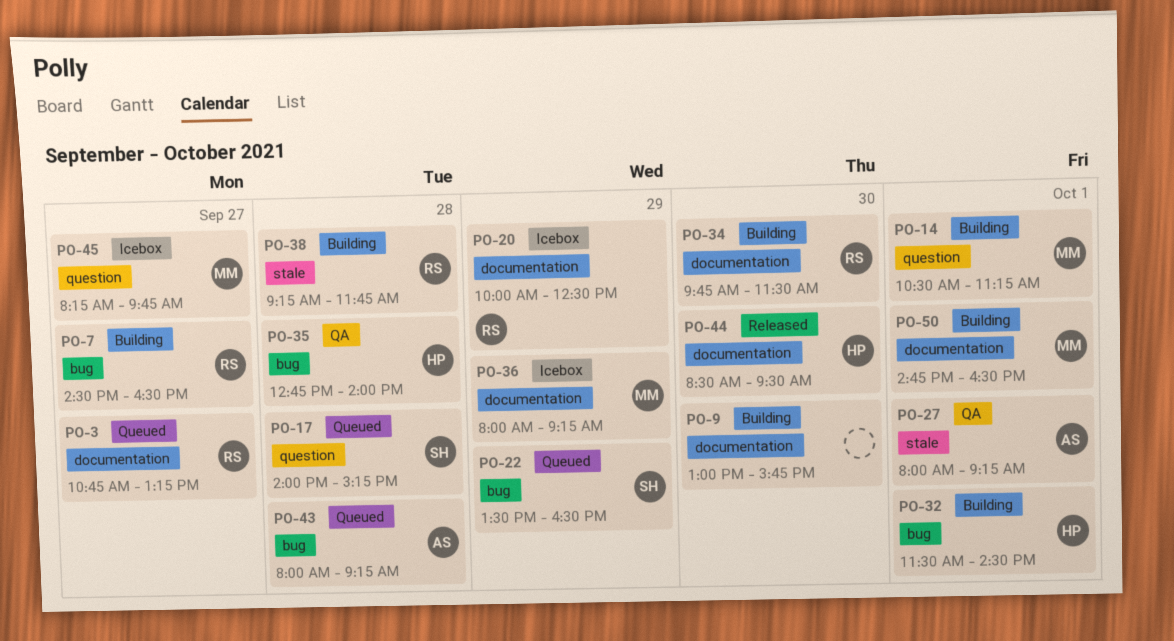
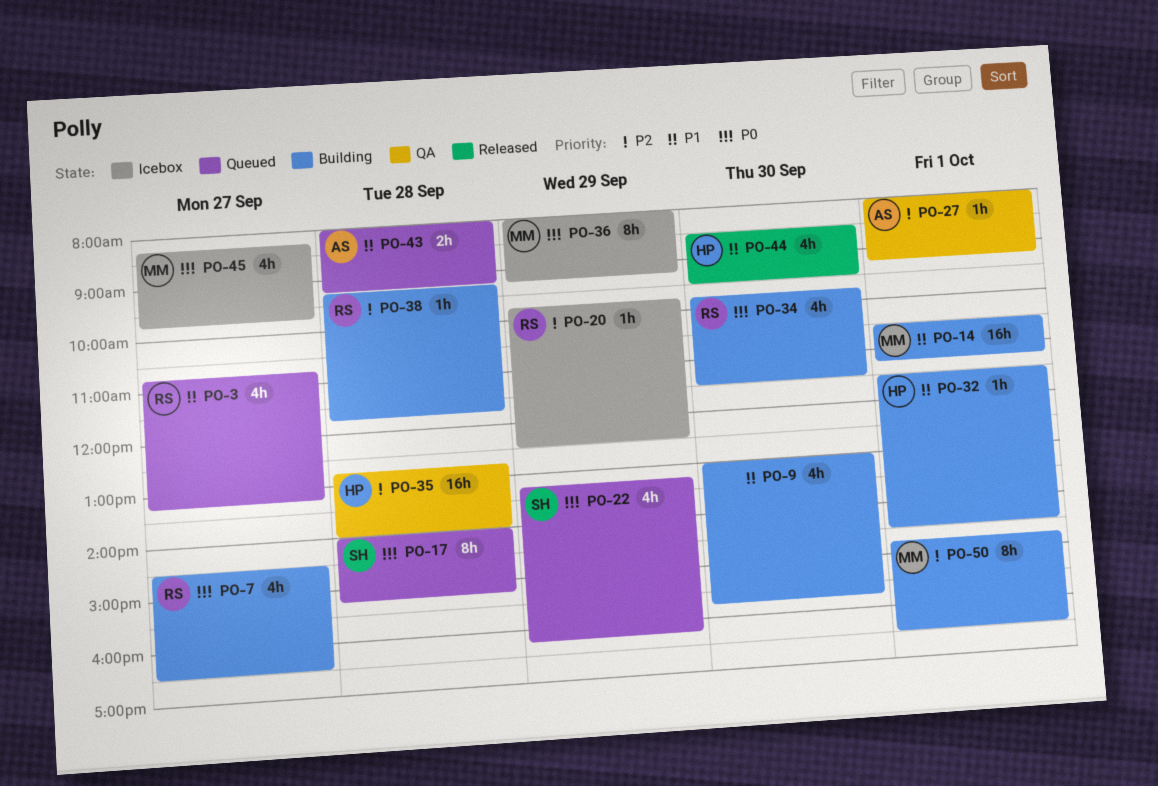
PO-20, begins: 10:00 -> 09:45
PO-22, begins: 13:30 -> 13:15
PO-22, ends: 16:30 -> 16:15

